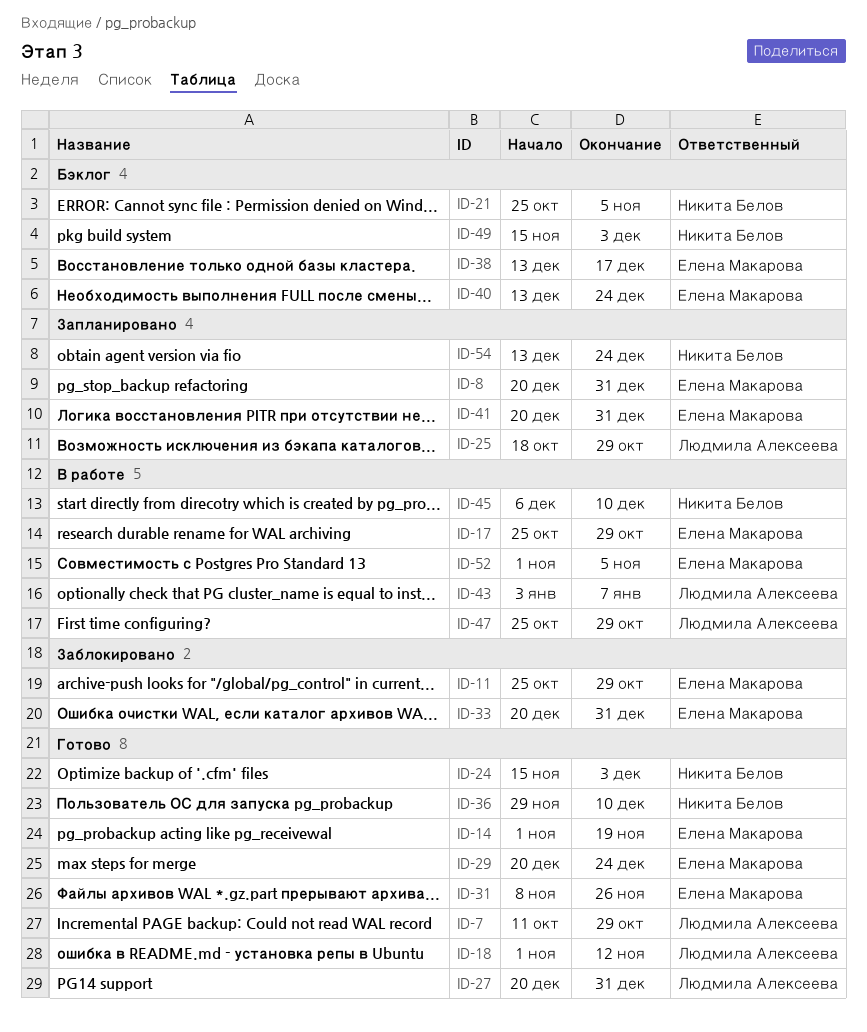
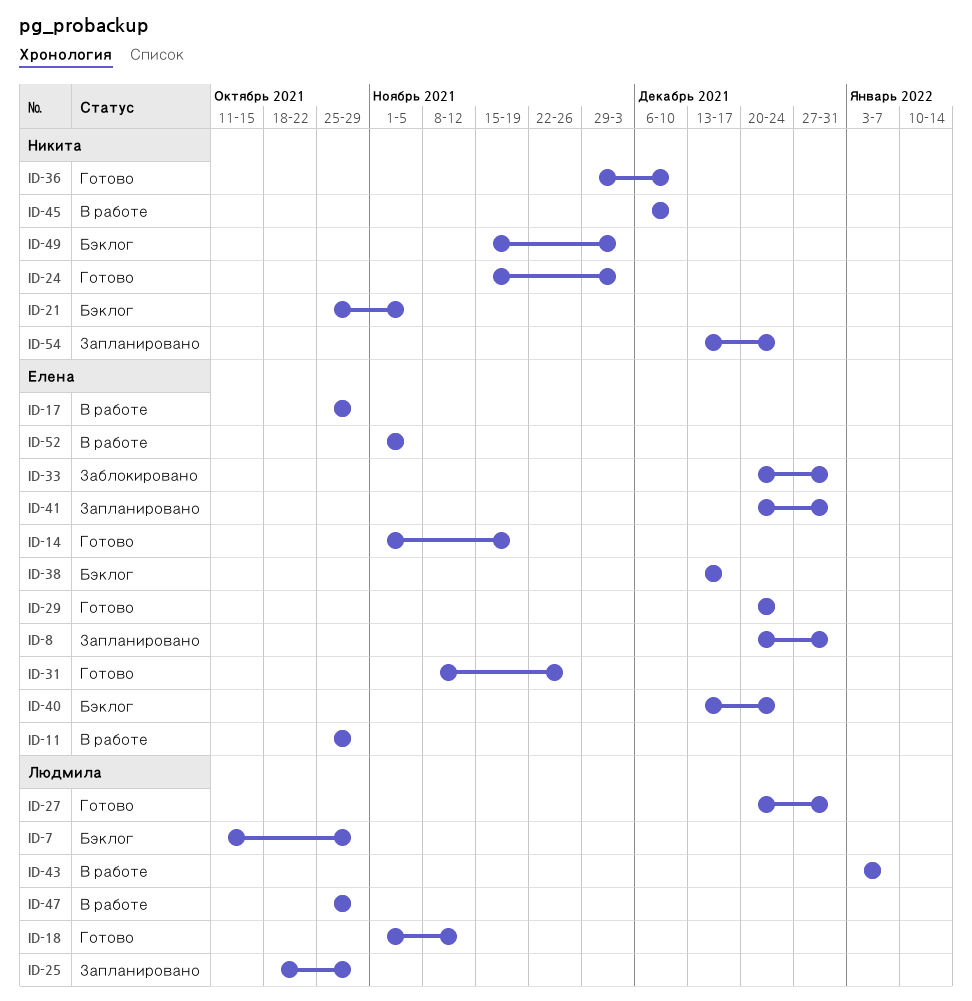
ID-7, status: Готово -> Бэклог
ID-11, status: Заблокировано -> В работе

